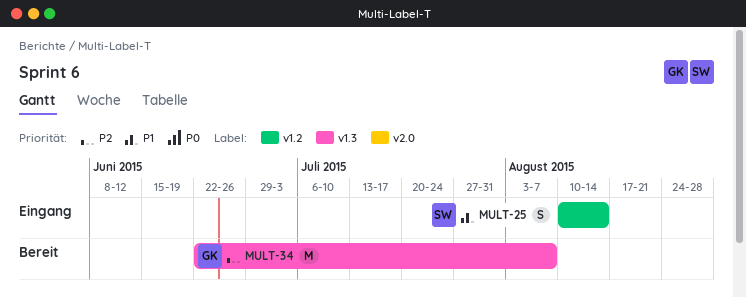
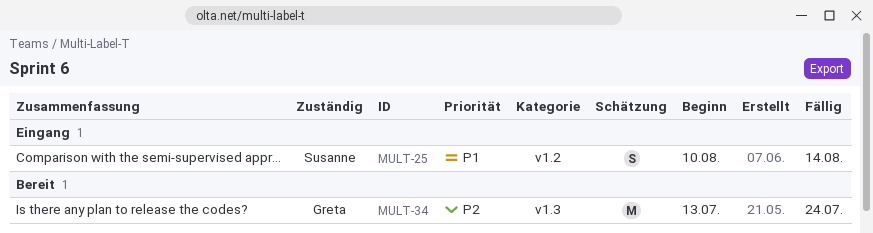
MULT-34, start: Jun 22 -> Jul 13
MULT-34, due: Aug 7 -> Jul 24

